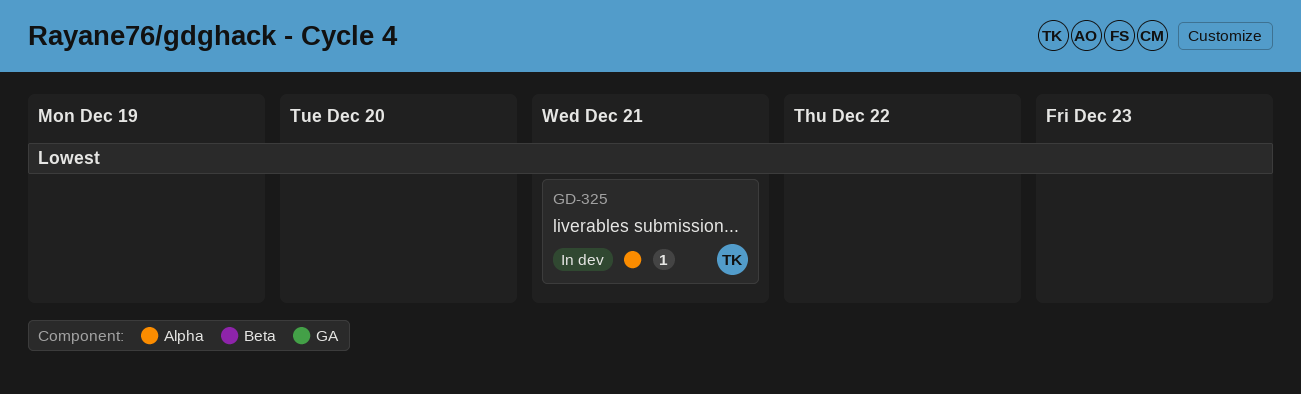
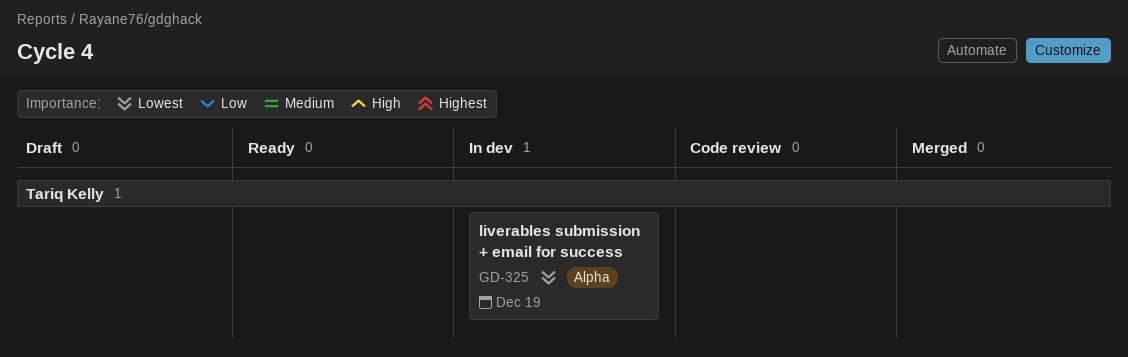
GD-325, due: Dec 21 -> Dec 19

